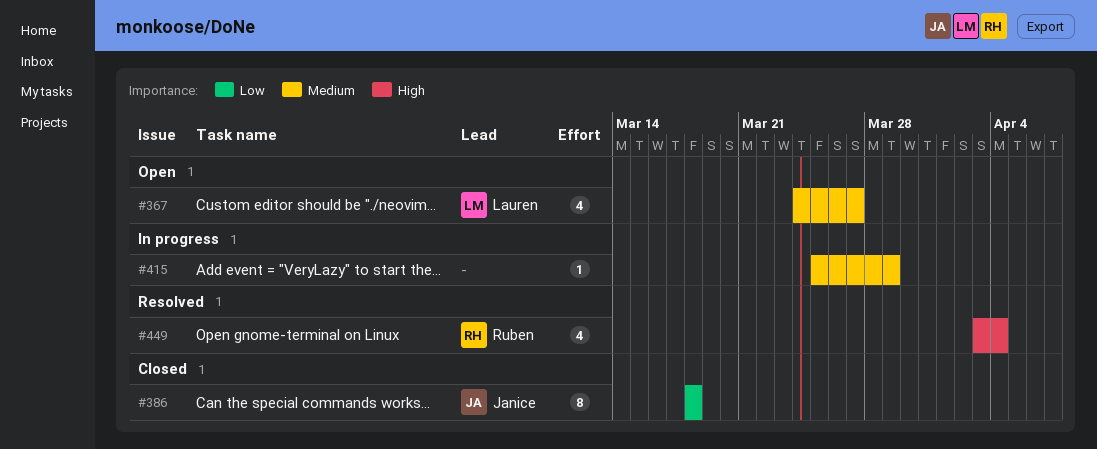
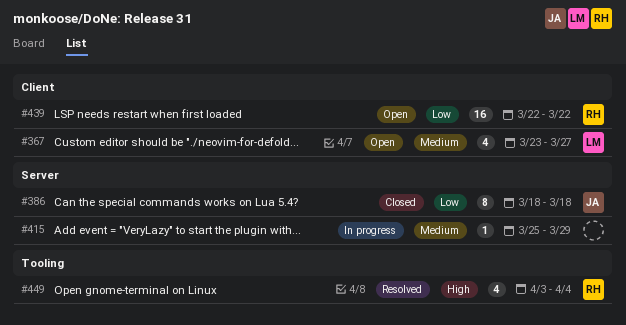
#367, start: Mar 24 -> Mar 23
#439: none -> present

